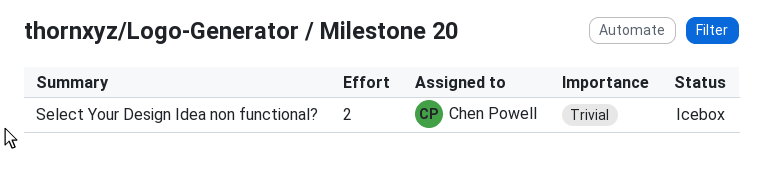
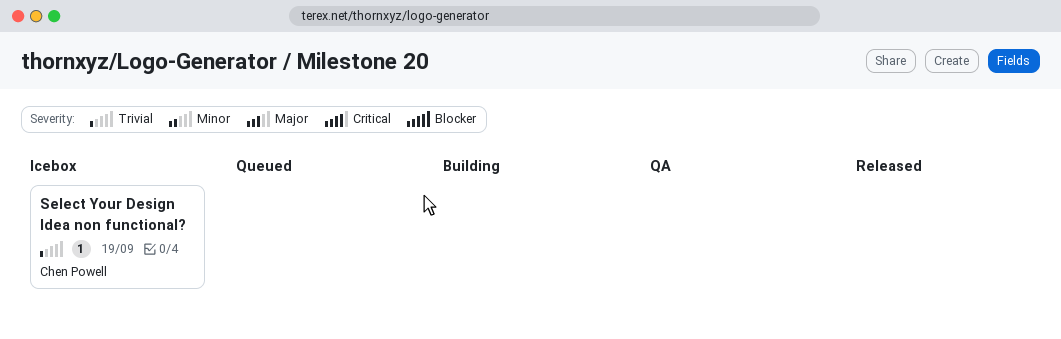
Select Your Design Idea non functional?, estimate: 2 -> 1

